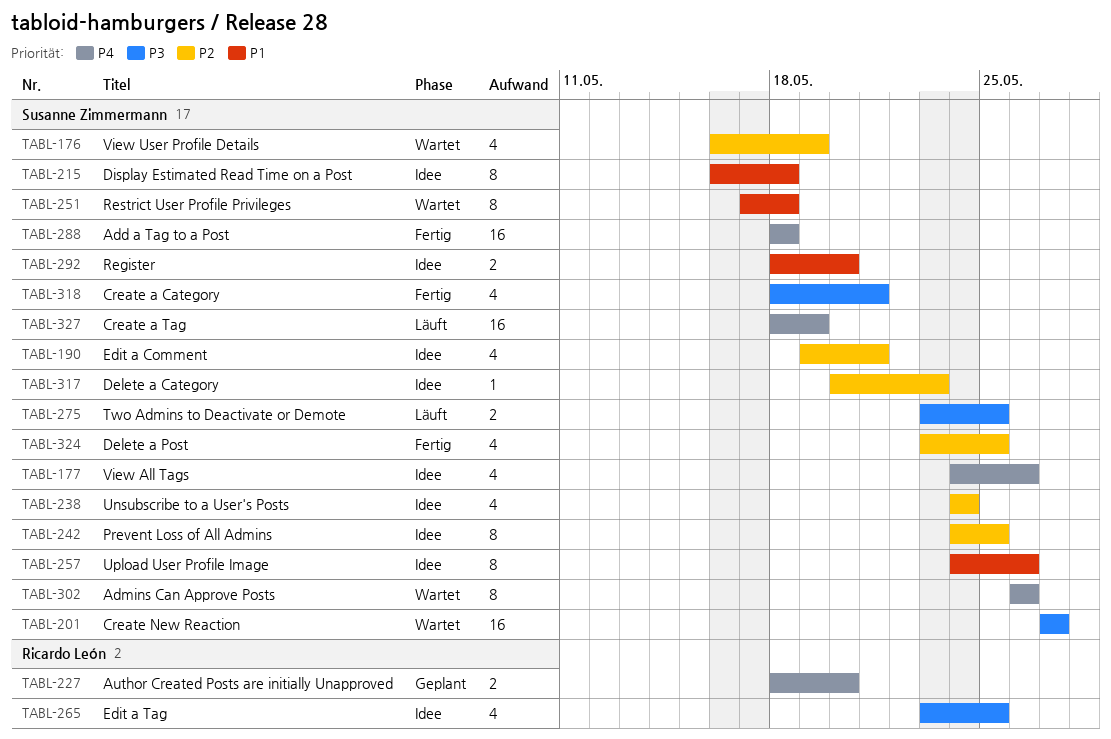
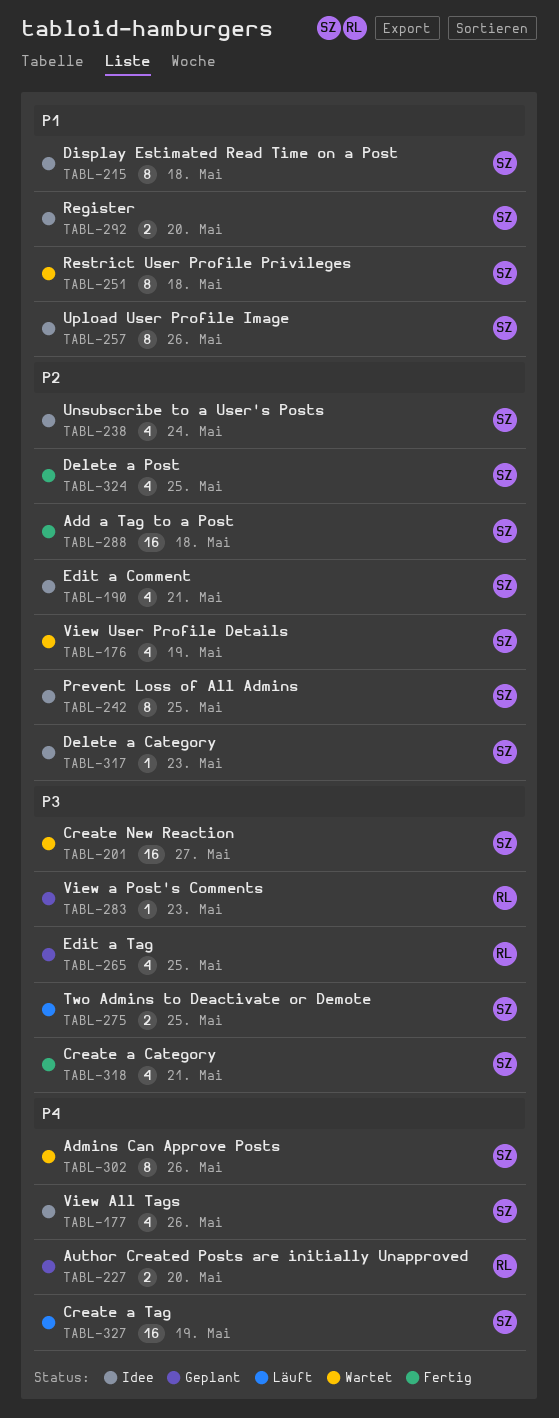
TABL-265, status: Idee -> Geplant
TABL-283: none -> present
TABL-288, priority: P4 -> P2

